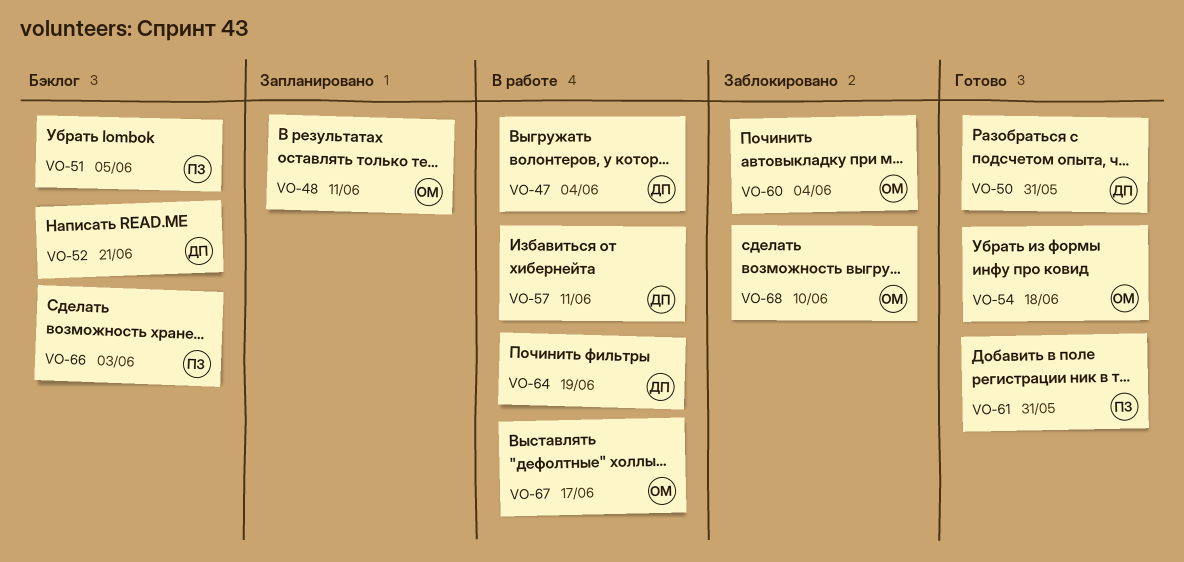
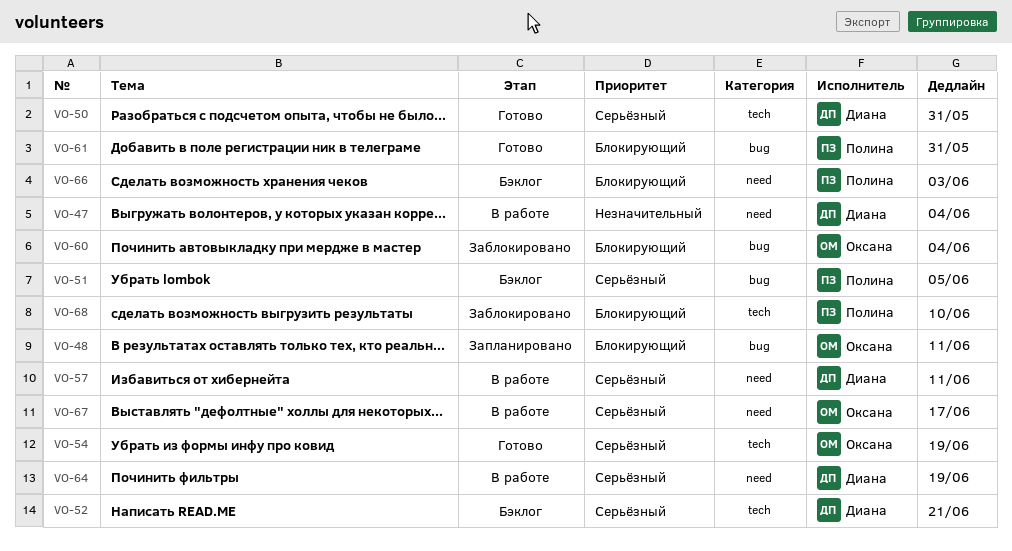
VO-54, due: Jun 18 -> Jun 19
VO-68, owner: Оксана -> Полина

